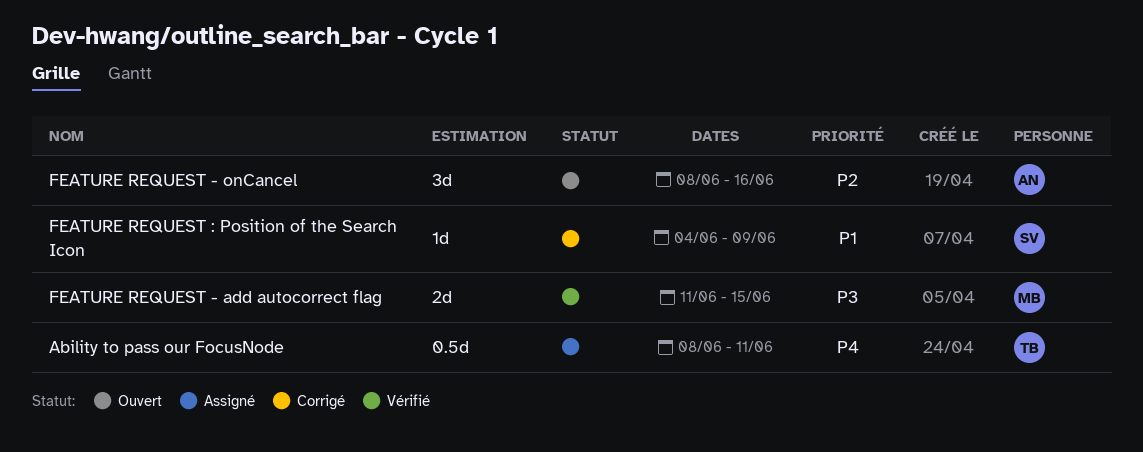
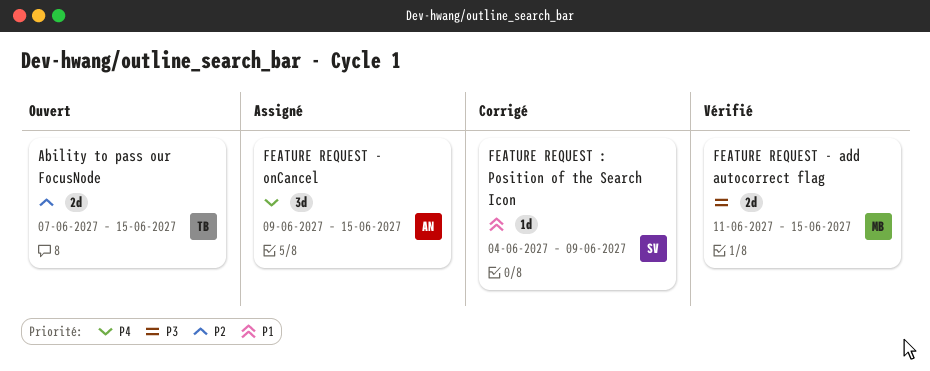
Ability to pass our FocusNode, status: Assigné -> Ouvert
Ability to pass our FocusNode, priority: P4 -> P2
Ability to pass our FocusNode, estimate: 0.5d -> 2d
Ability to pass our FocusNode, start: Jun 8 -> Jun 7
Ability to pass our FocusNode, due: Jun 11 -> Jun 15
FEATURE REQUEST - onCancel, status: Ouvert -> Assigné
FEATURE REQUEST - onCancel, priority: P2 -> P4
FEATURE REQUEST - onCancel, start: Jun 8 -> Jun 9
FEATURE REQUEST - onCancel, due: Jun 16 -> Jun 15

